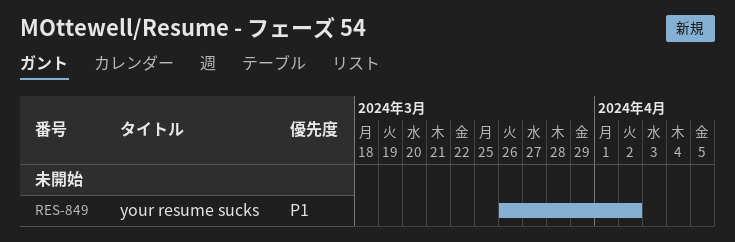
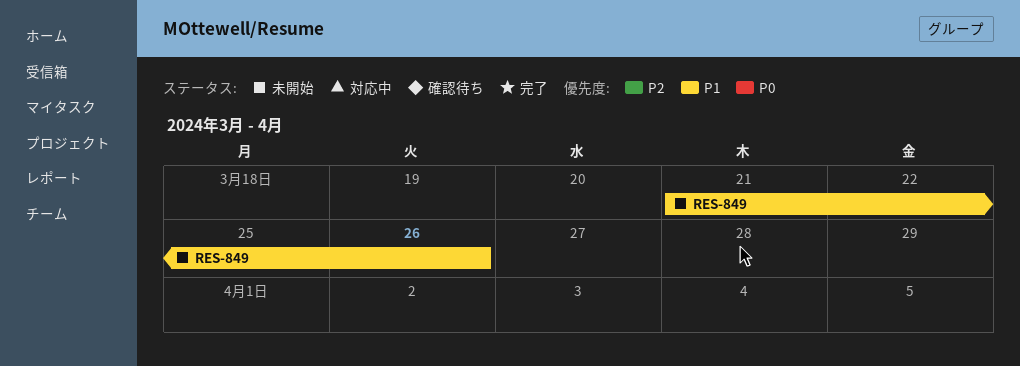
RES-849, start: Mar 26 -> Mar 21
RES-849, due: Apr 2 -> Mar 26

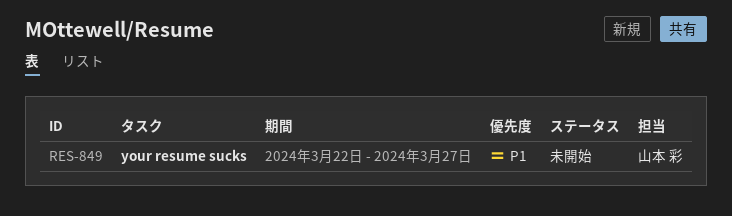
RES-849, start: Mar 21 -> Mar 22
RES-849, due: Mar 26 -> Mar 27

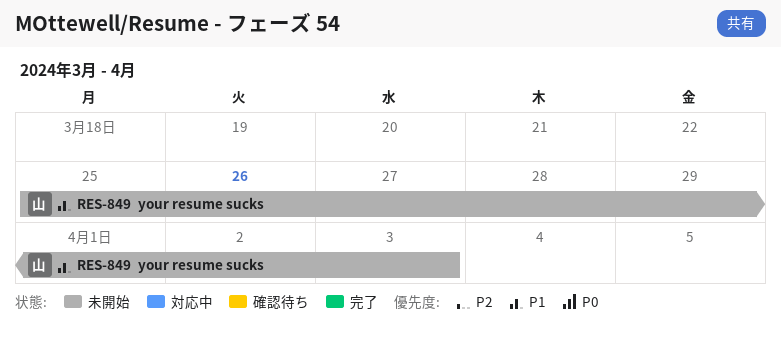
RES-849, start: Mar 22 -> Mar 25
RES-849, due: Mar 27 -> Apr 3

